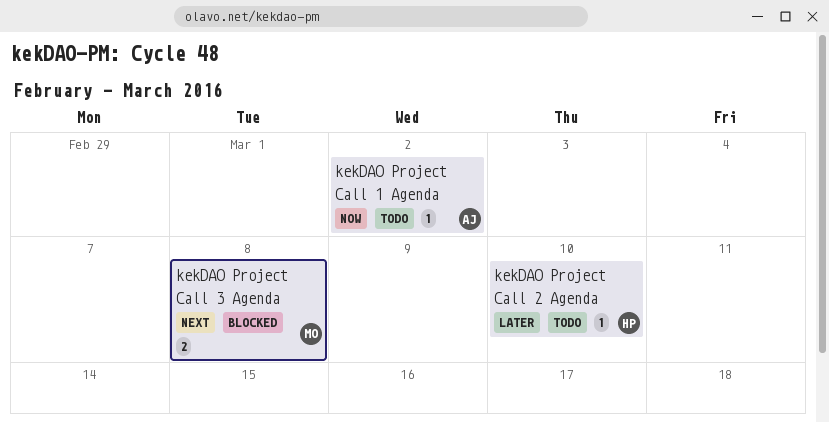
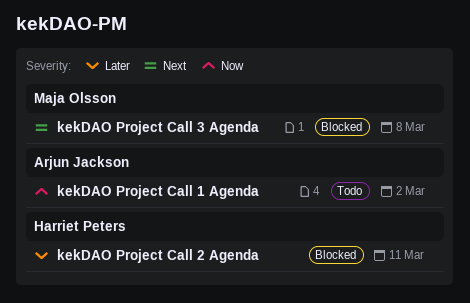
kekDAO Project Call 2 Agenda, status: Todo -> Blocked
kekDAO Project Call 2 Agenda, due: Mar 10 -> Mar 11

